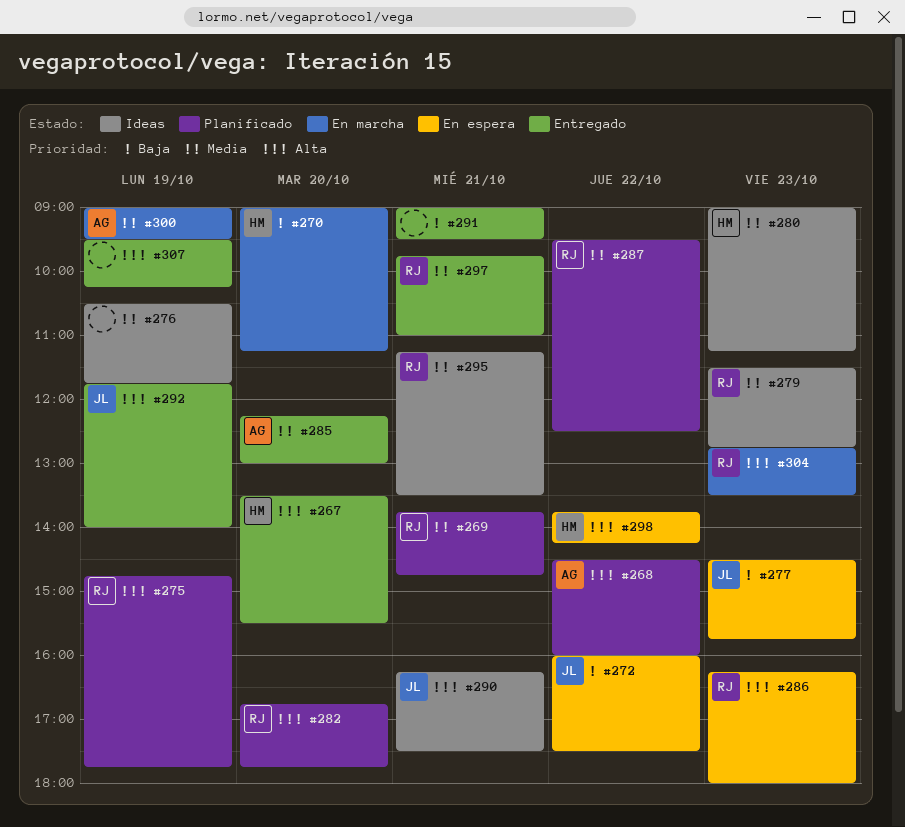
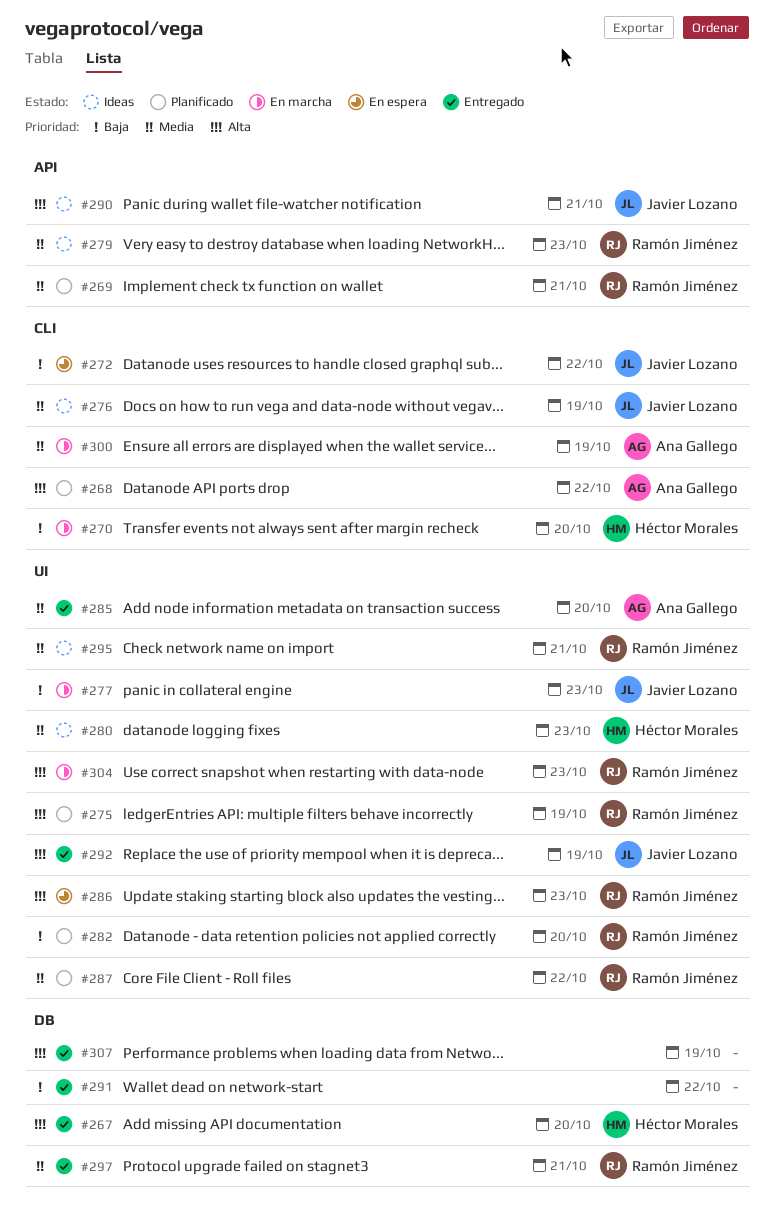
#276, owner: none -> Javier Lozano
#277, status: En espera -> En marcha
#282, priority: Alta -> Baja
#291, day: Oct 21 -> Oct 22
#298: present -> none

